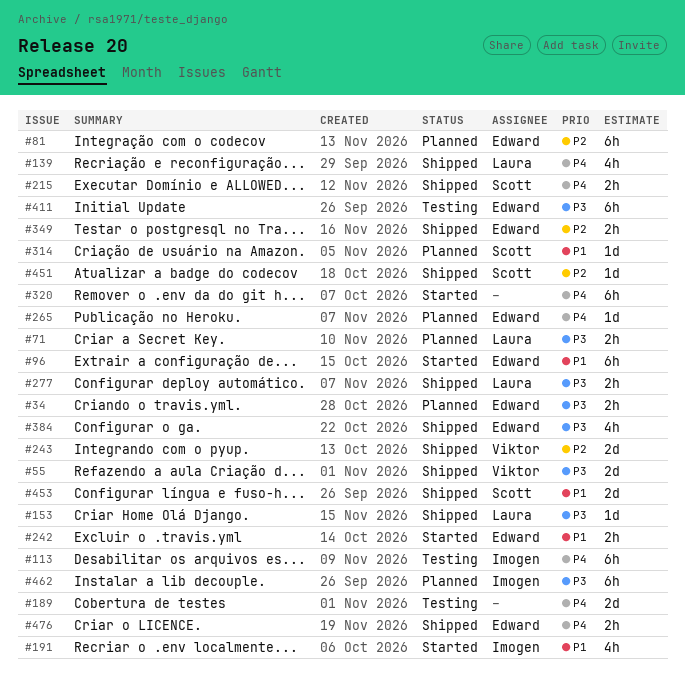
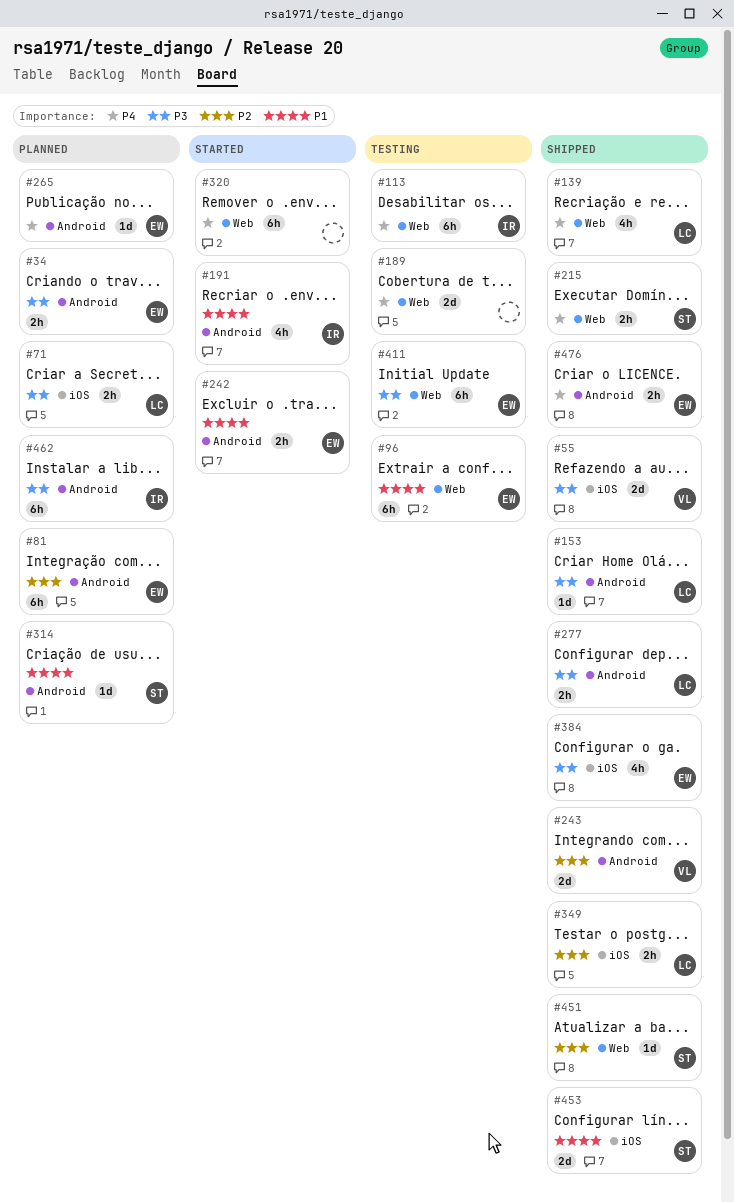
#96, status: Started -> Testing
#349, owner: Edward -> Laura

